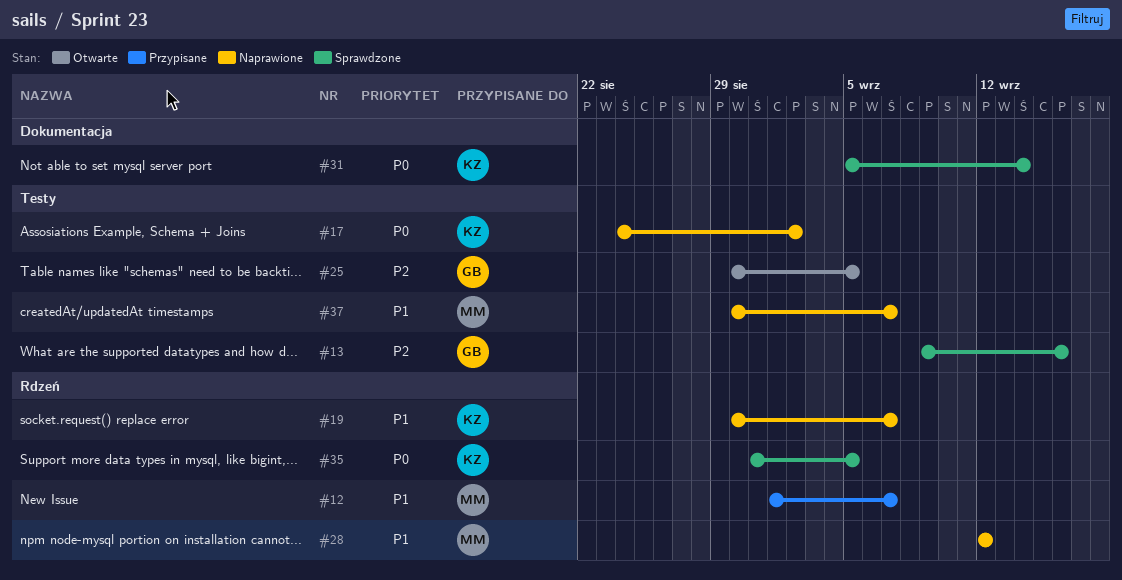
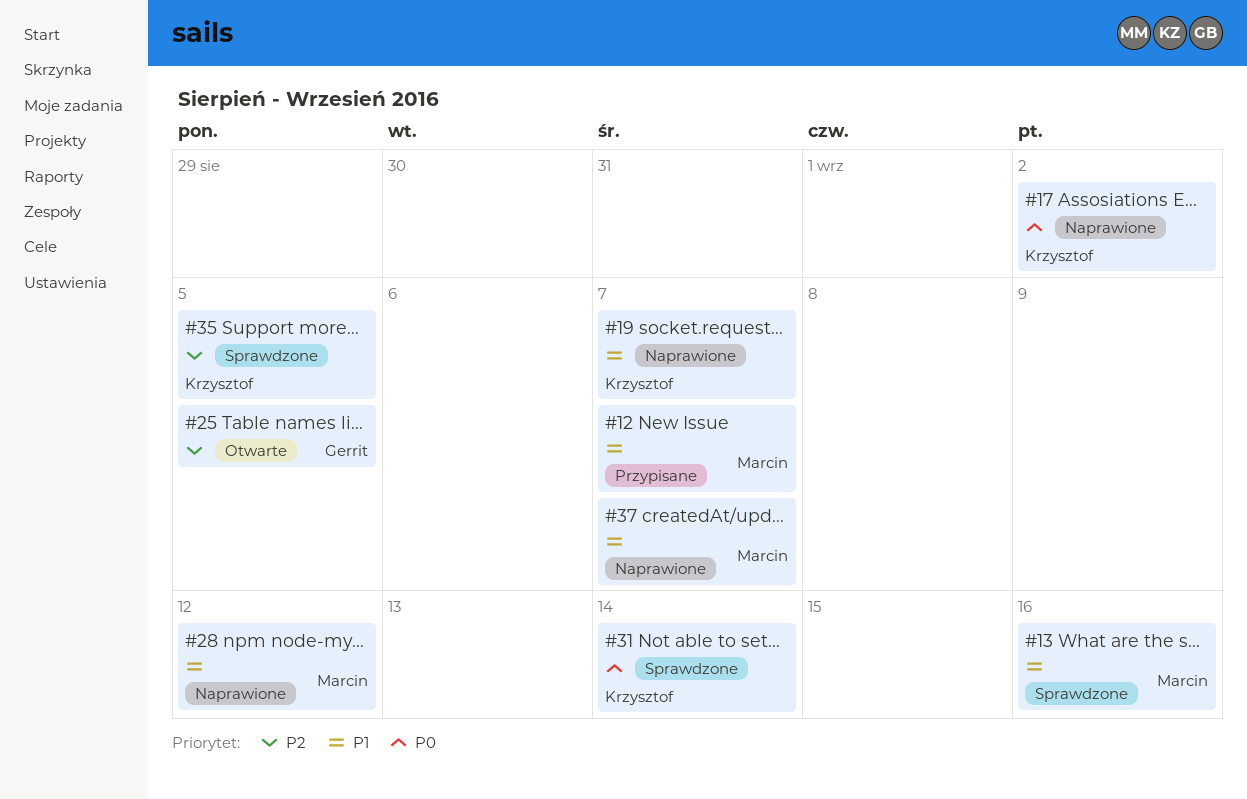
#13, owner: Gerrit -> Marcin
#13, priority: P2 -> P1
#35, priority: P0 -> P2

